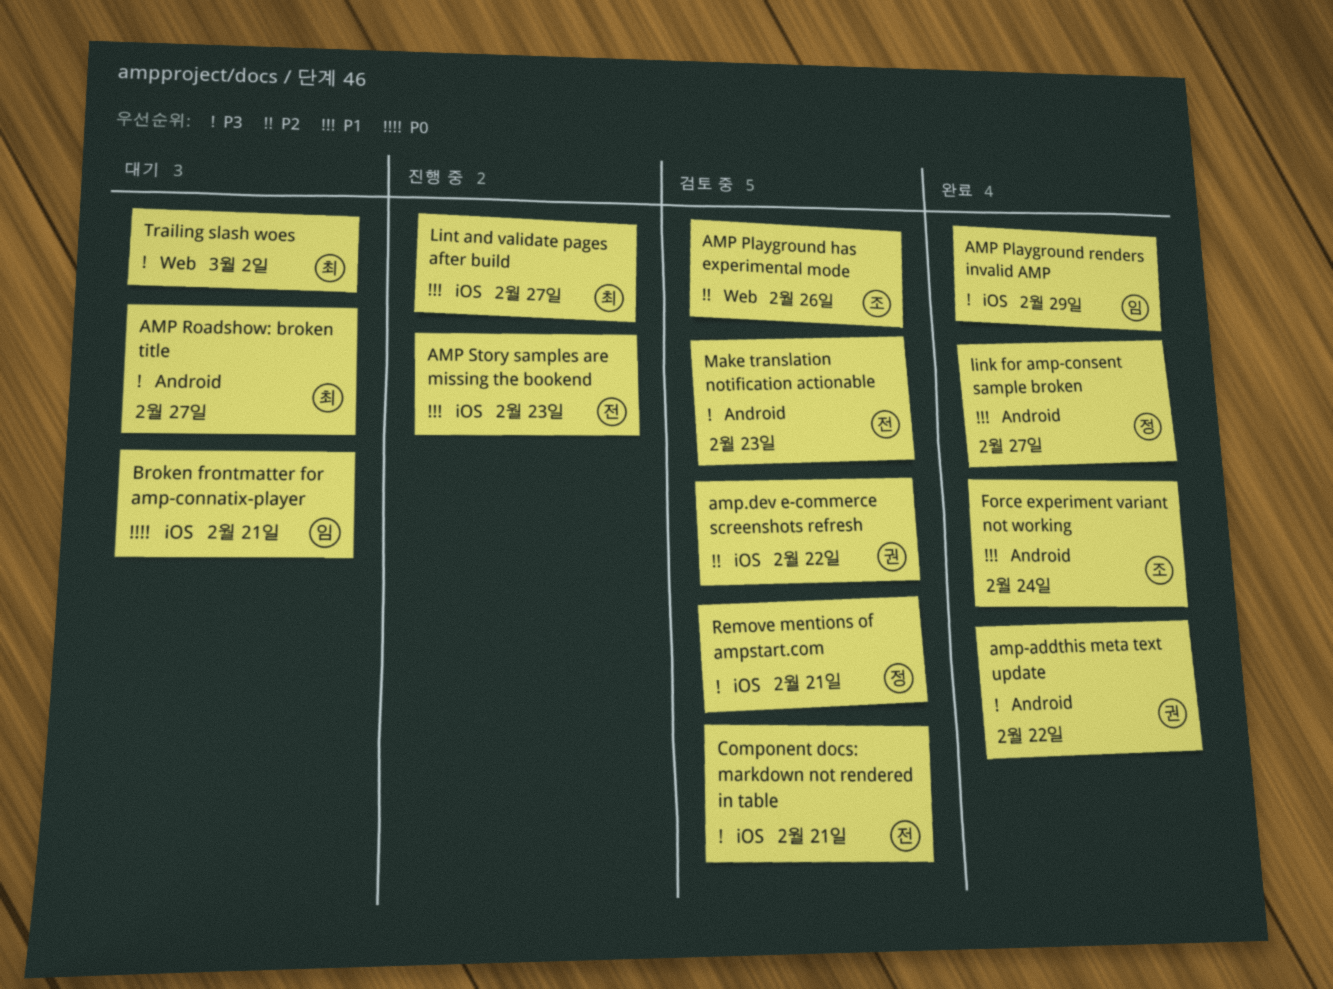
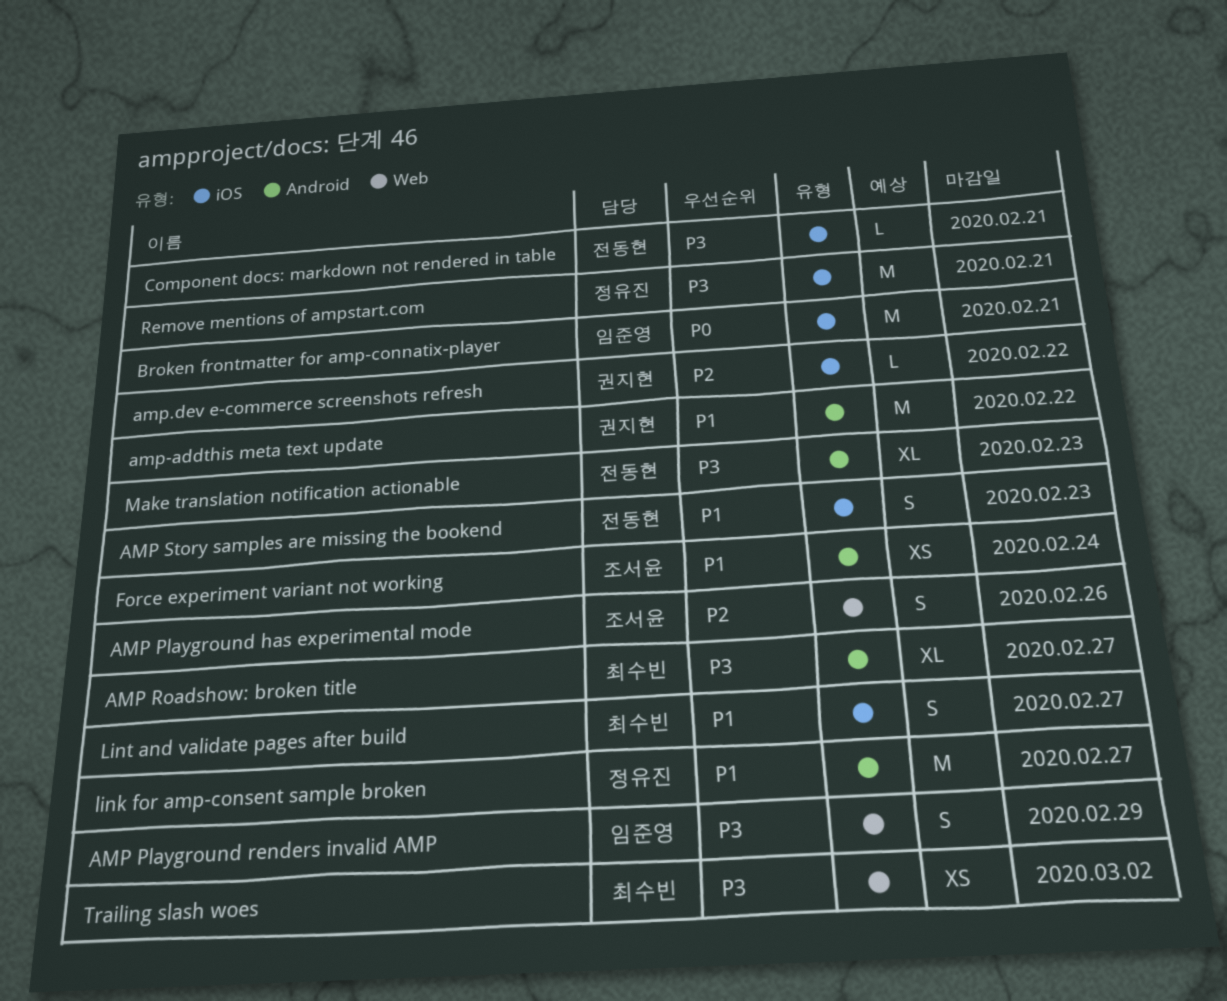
AMP Playground renders invalid AMP, label: iOS -> Web
amp-addthis meta text update, priority: P3 -> P1

